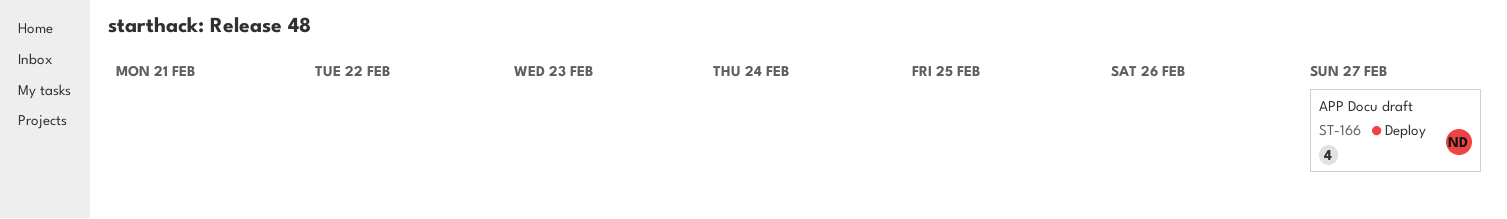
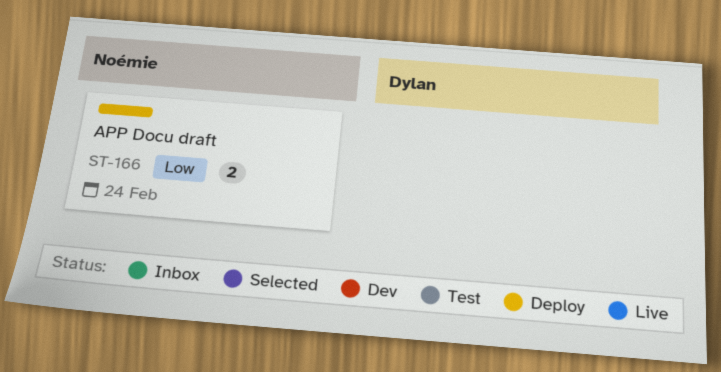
ST-166, estimate: 4 -> 2
ST-166, due: Feb 27 -> Feb 24

